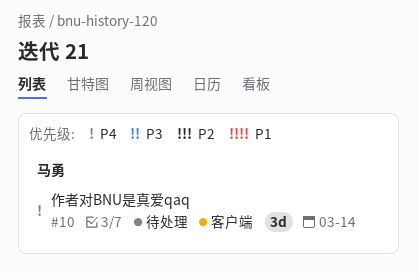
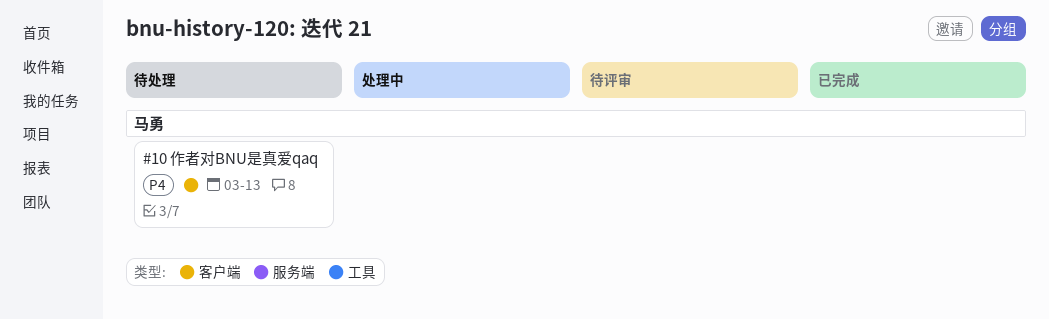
#10, due: Mar 14 -> Mar 13

